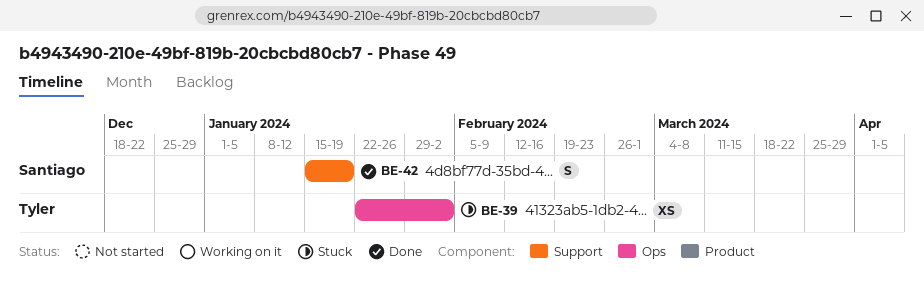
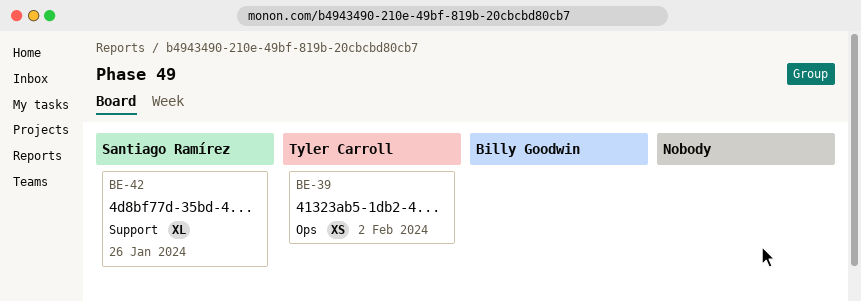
BE-42, estimate: S -> XL
BE-42, due: Jan 19 -> Jan 26

